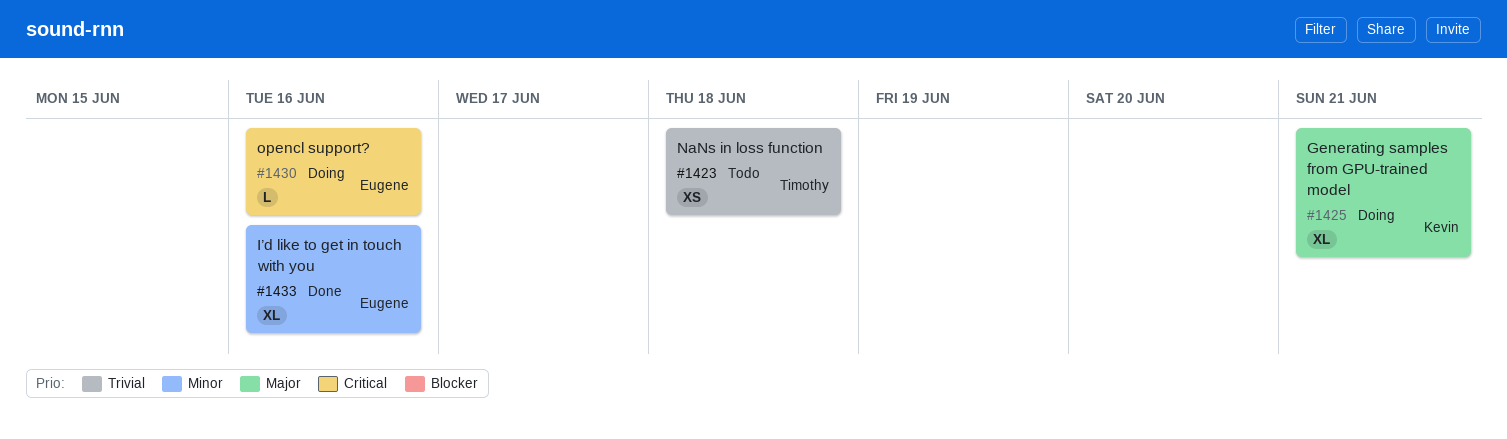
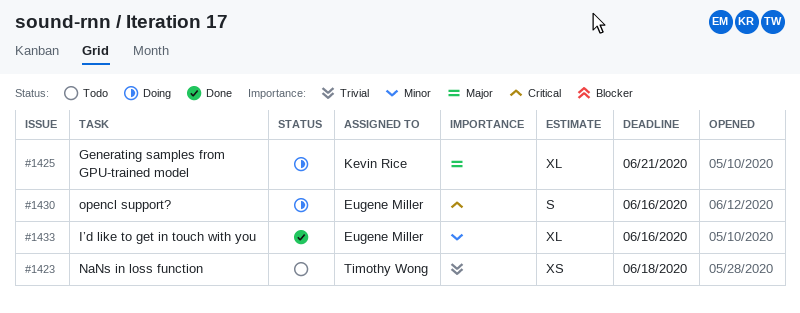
#1430, estimate: L -> S

